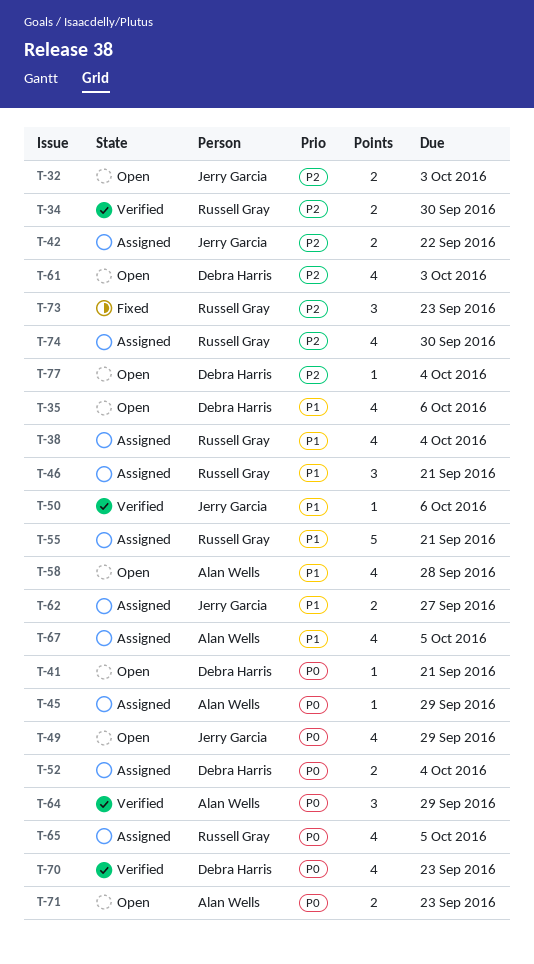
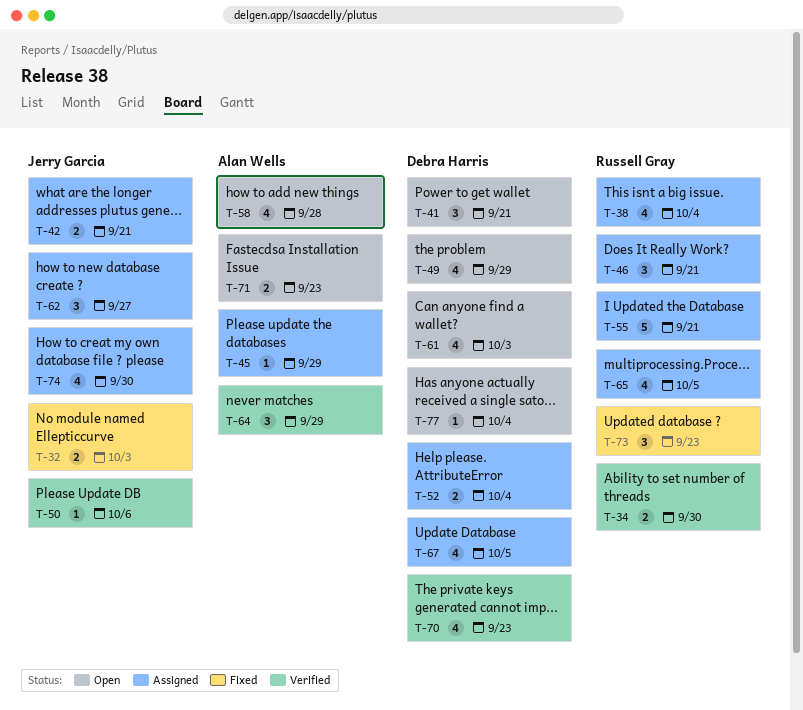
T-32, status: Open -> Fixed
T-35: present -> none
T-41, estimate: 1 -> 3
T-42, due: Sep 22 -> Sep 21
T-49, owner: Jerry Garcia -> Debra Harris
T-62, estimate: 2 -> 3
T-67, owner: Alan Wells -> Debra Harris
T-74, owner: Russell Gray -> Jerry Garcia

